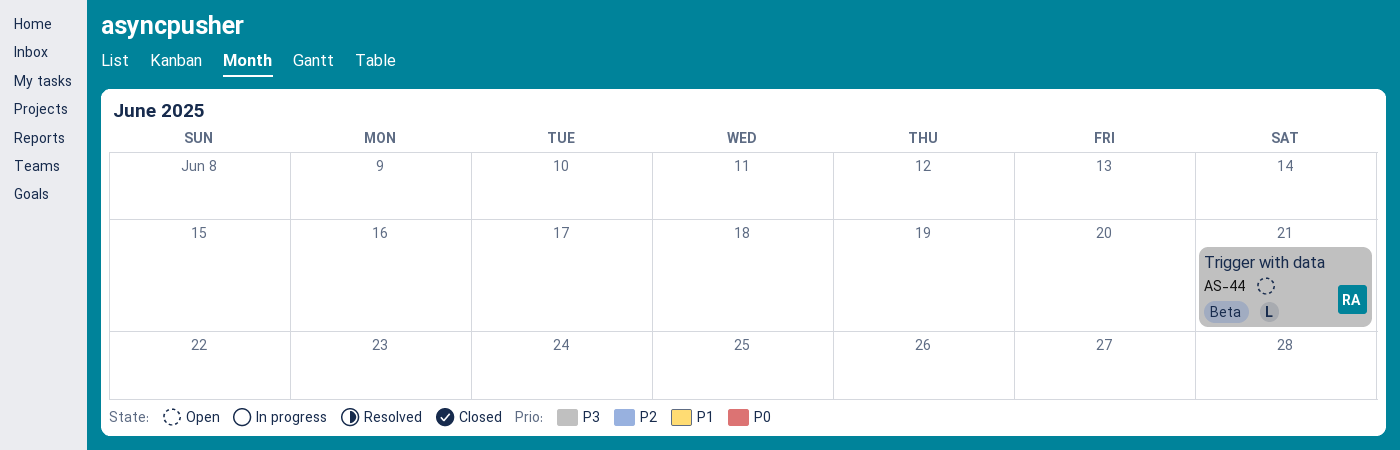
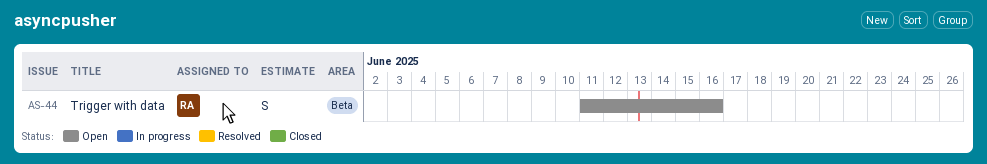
AS-44, estimate: L -> S
AS-44, due: Jun 21 -> Jun 16

